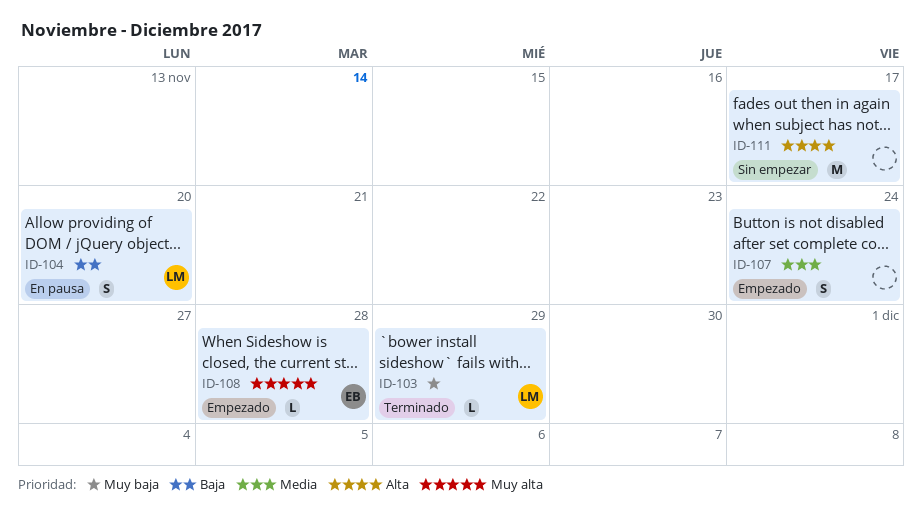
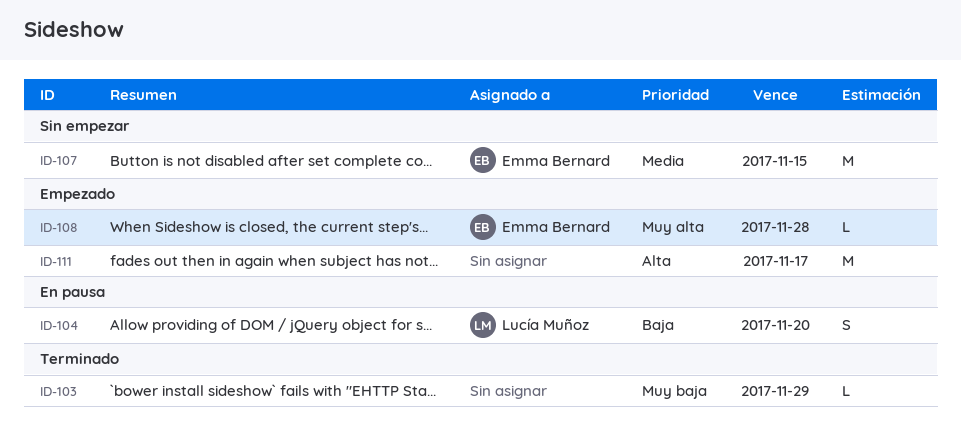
ID-103, owner: Lucía Muñoz -> none
ID-107, status: Empezado -> Sin empezar
ID-107, owner: none -> Emma Bernard
ID-107, estimate: S -> M
ID-107, due: Nov 24 -> Nov 15
ID-111, status: Sin empezar -> Empezado

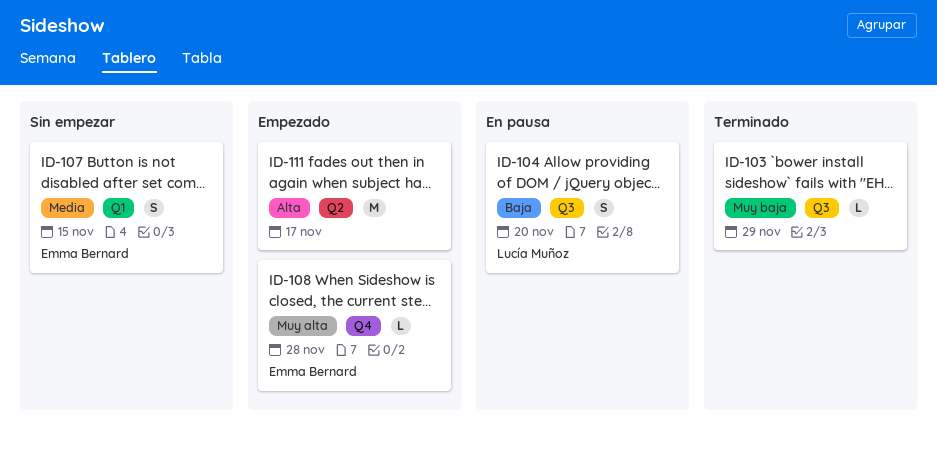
ID-107, estimate: M -> S

